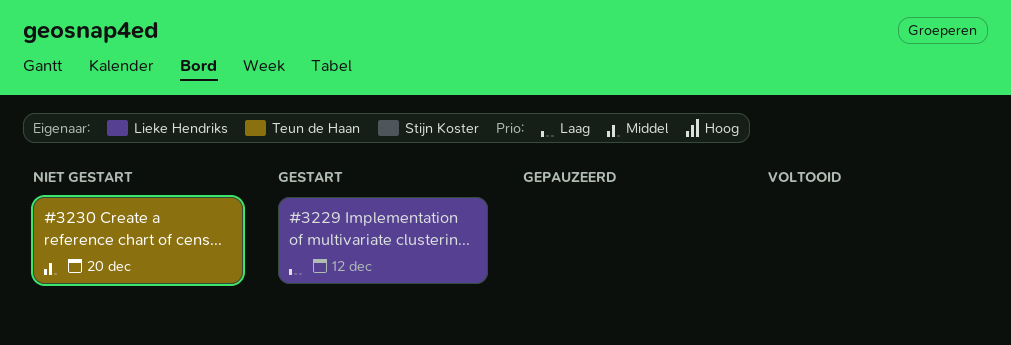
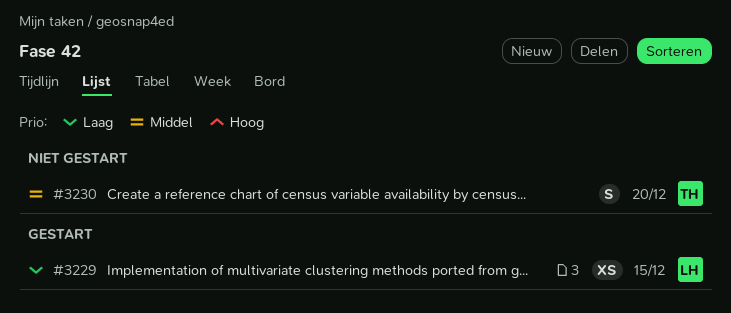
#3229, due: Dec 12 -> Dec 15

